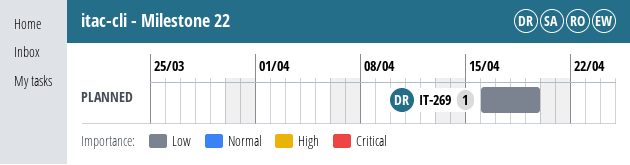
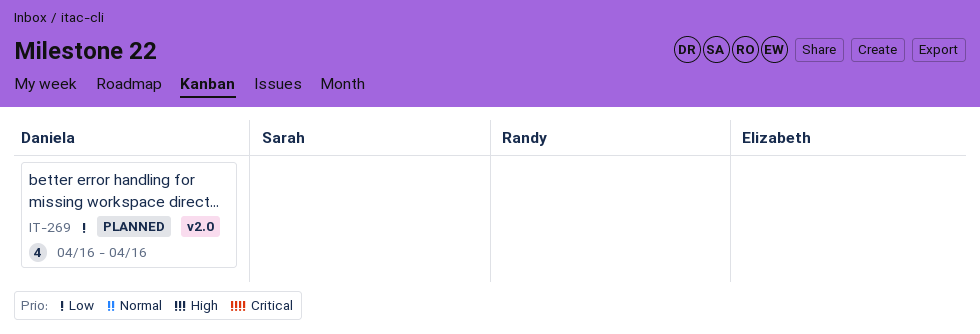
IT-269, estimate: 1 -> 4
IT-269, due: Apr 19 -> Apr 16

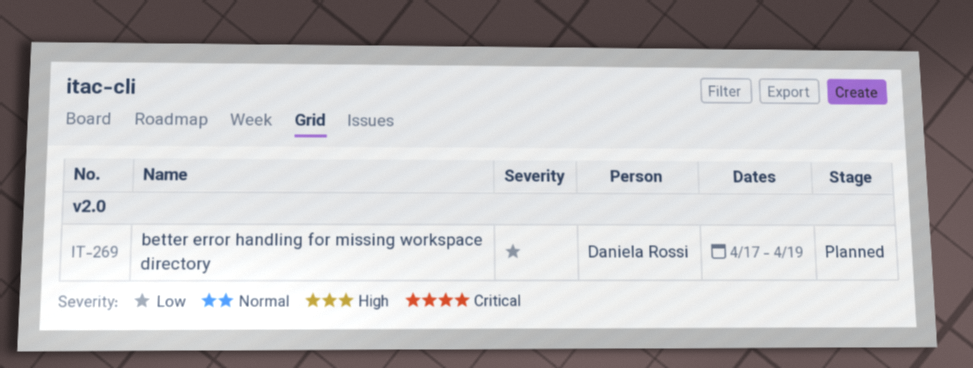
IT-269, start: Apr 16 -> Apr 17
IT-269, due: Apr 16 -> Apr 19

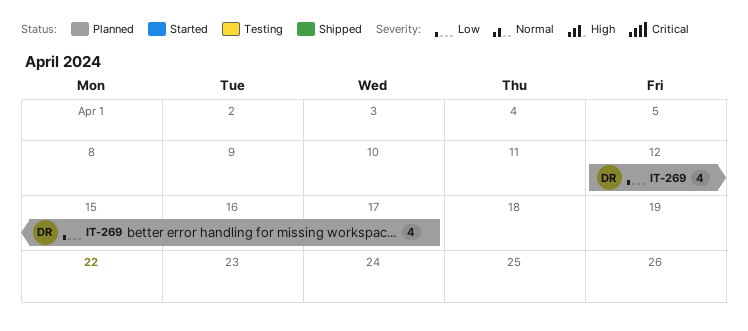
IT-269, start: Apr 17 -> Apr 12
IT-269, due: Apr 19 -> Apr 17

